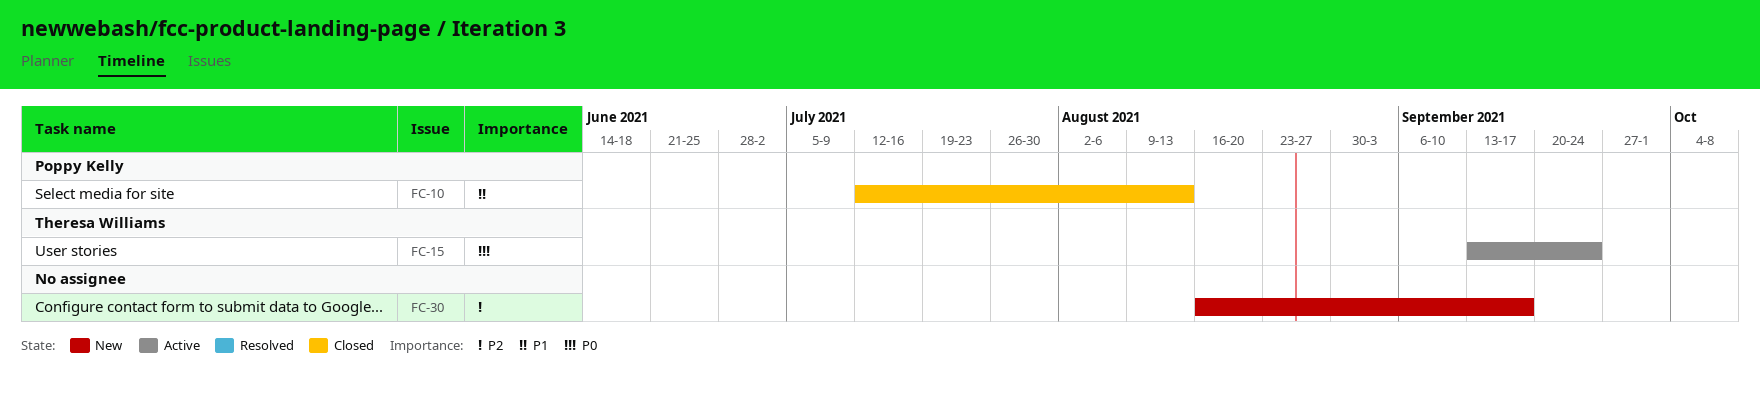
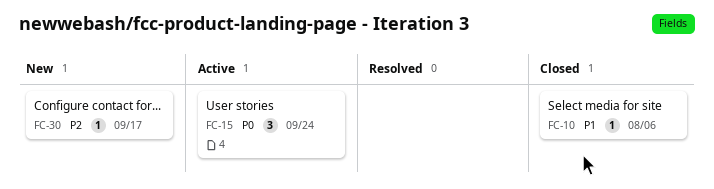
FC-10, due: Aug 13 -> Aug 6

